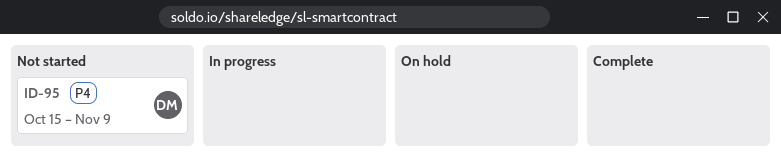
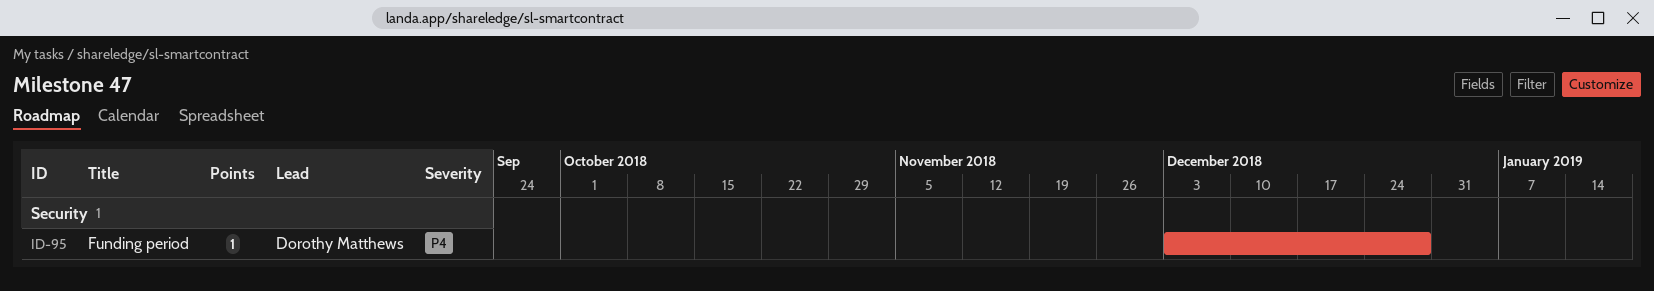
ID-95, start: Oct 15 -> Dec 3
ID-95, due: Nov 9 -> Dec 28

